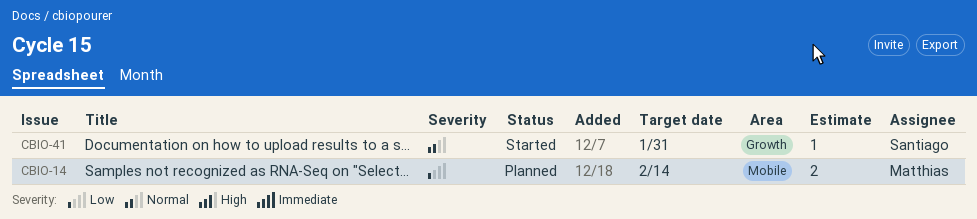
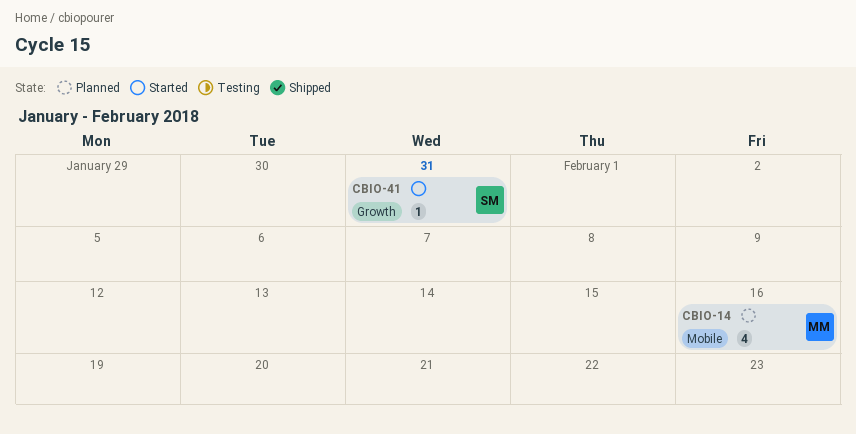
CBIO-14, estimate: 2 -> 4
CBIO-14, due: Feb 14 -> Feb 16

